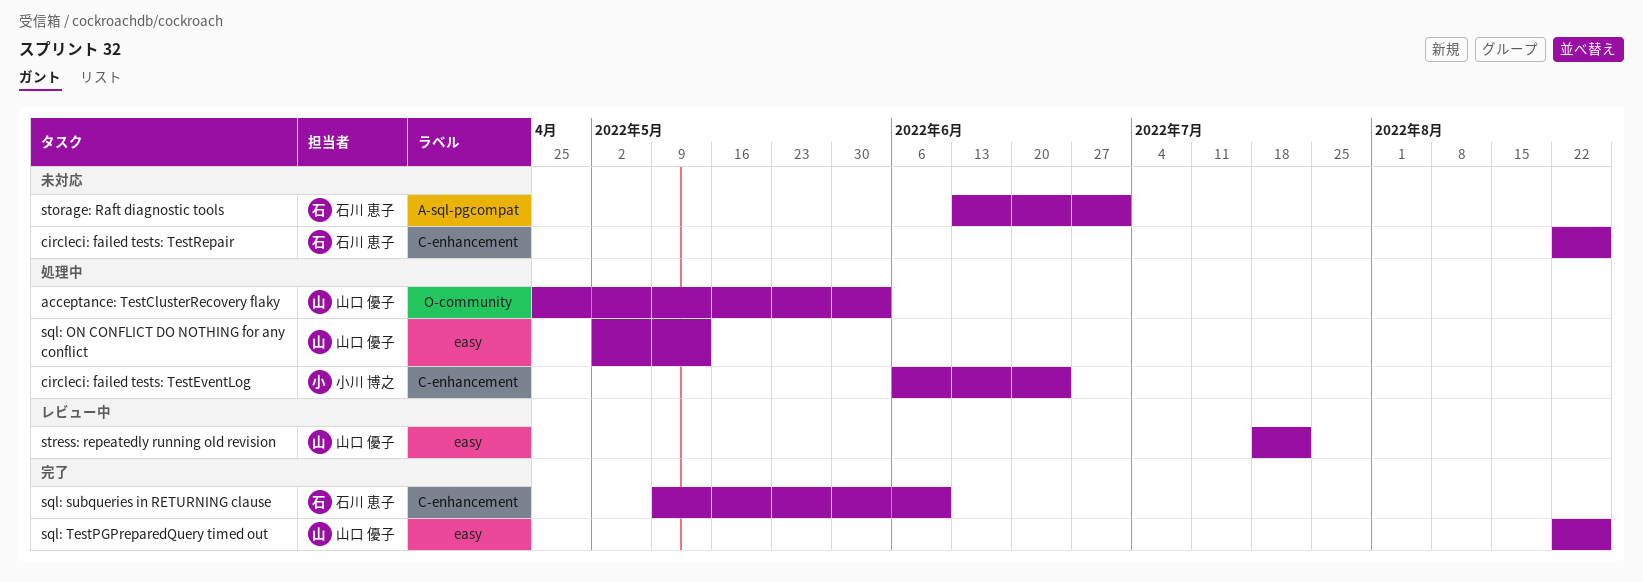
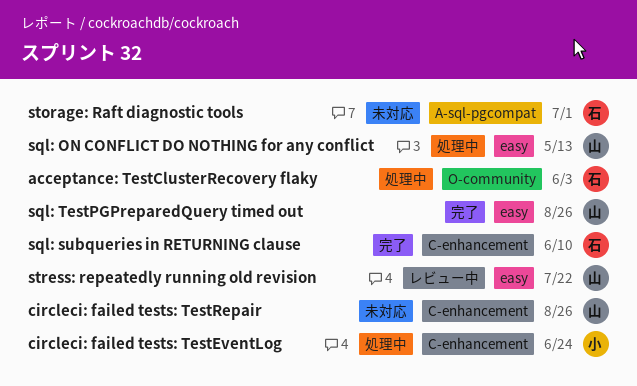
acceptance: TestClusterRecovery flaky, owner: 山口 優子 -> 石川 恵子
circleci: failed tests: TestRepair, owner: 石川 恵子 -> 山口 優子

